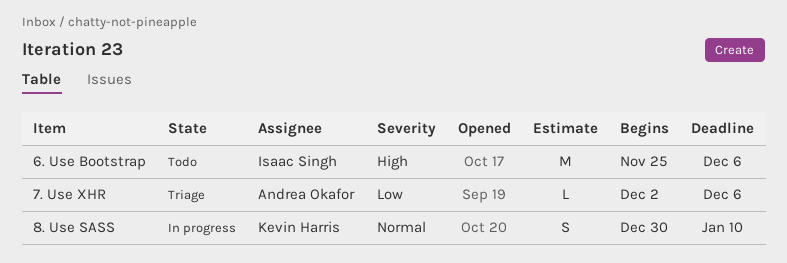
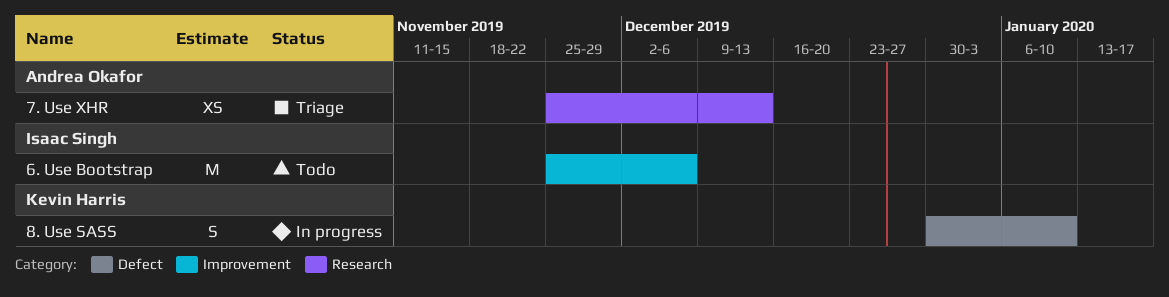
7. Use XHR, estimate: L -> XS
7. Use XHR, start: Dec 2 -> Nov 25
7. Use XHR, due: Dec 6 -> Dec 13

